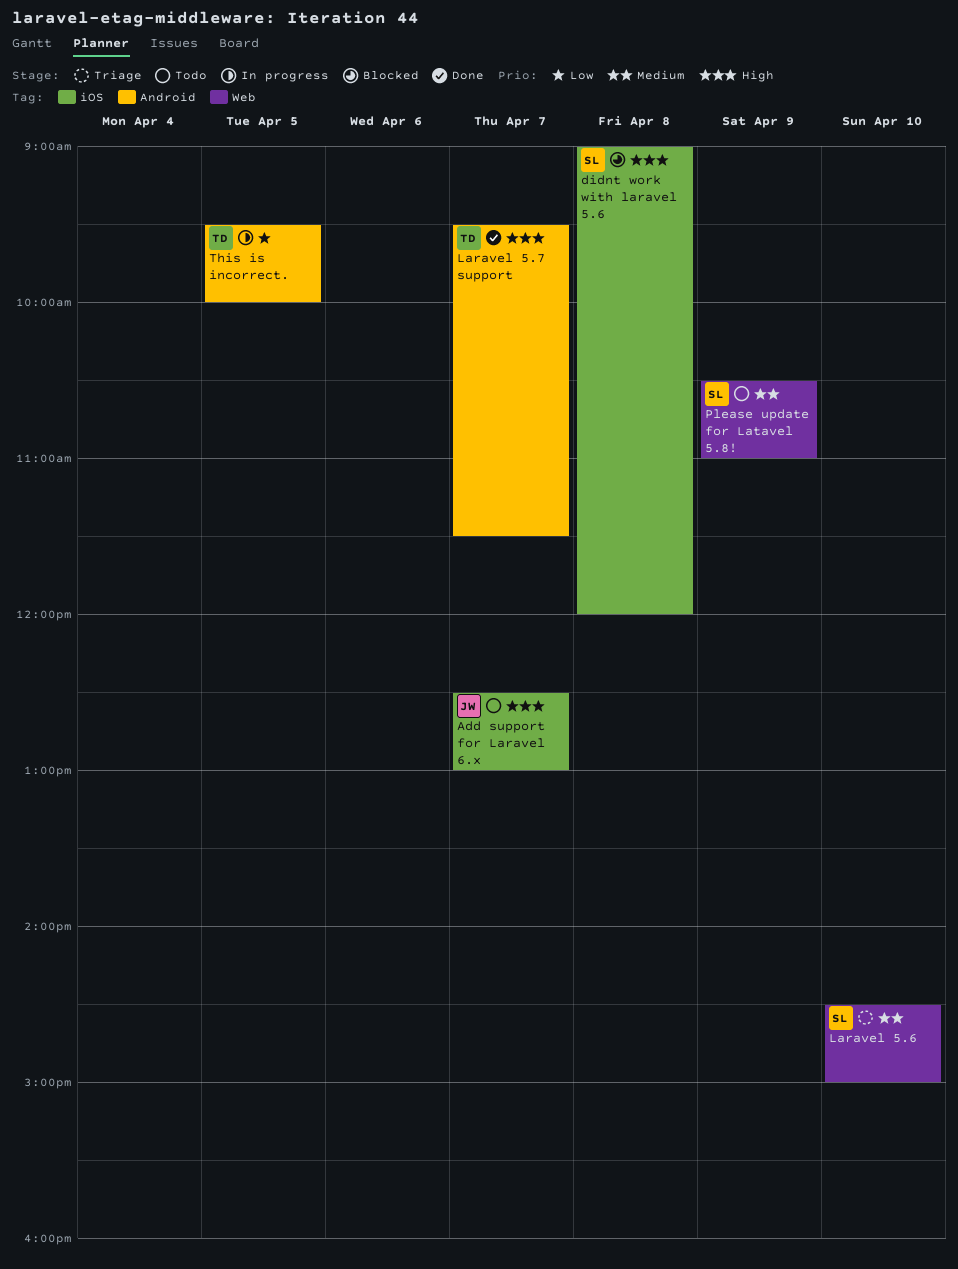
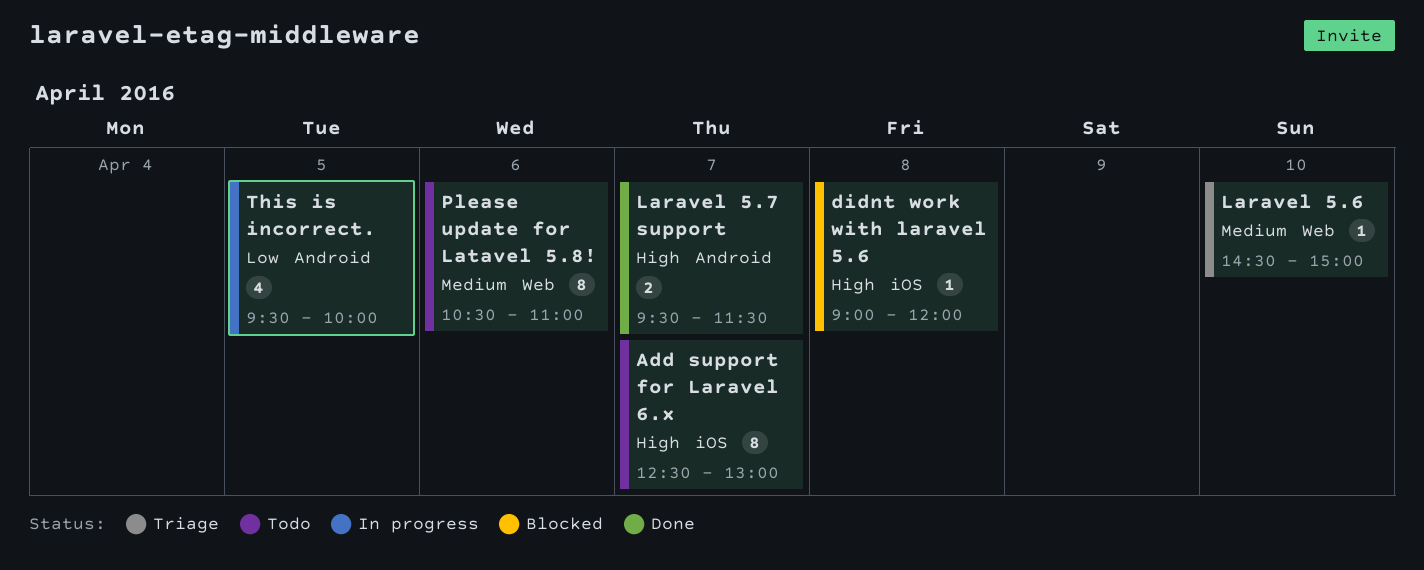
Please update for Latavel 5.8!, day: Apr 9 -> Apr 6

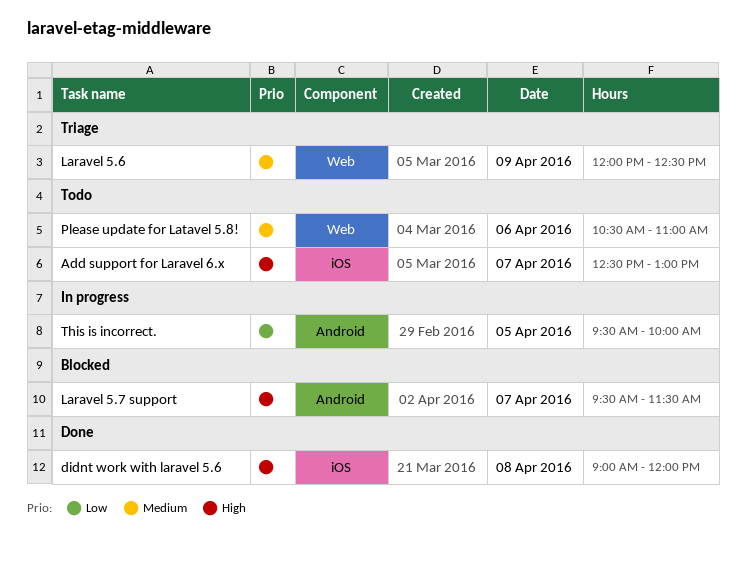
didnt work with laravel 5.6, status: Blocked -> Done
Laravel 5.6, day: Apr 10 -> Apr 9
Laravel 5.6, begins: 14:30 -> 12:00
Laravel 5.6, ends: 15:00 -> 12:30
Laravel 5.7 support, status: Done -> Blocked

